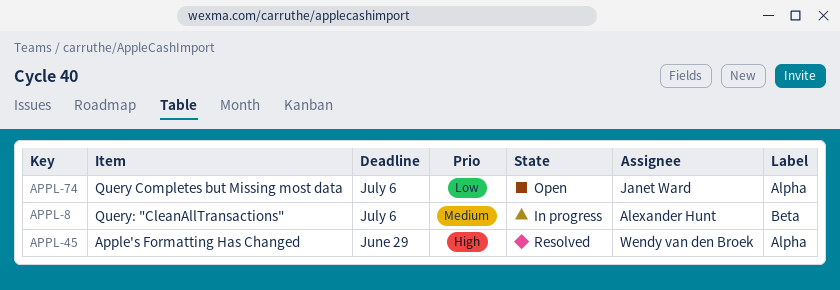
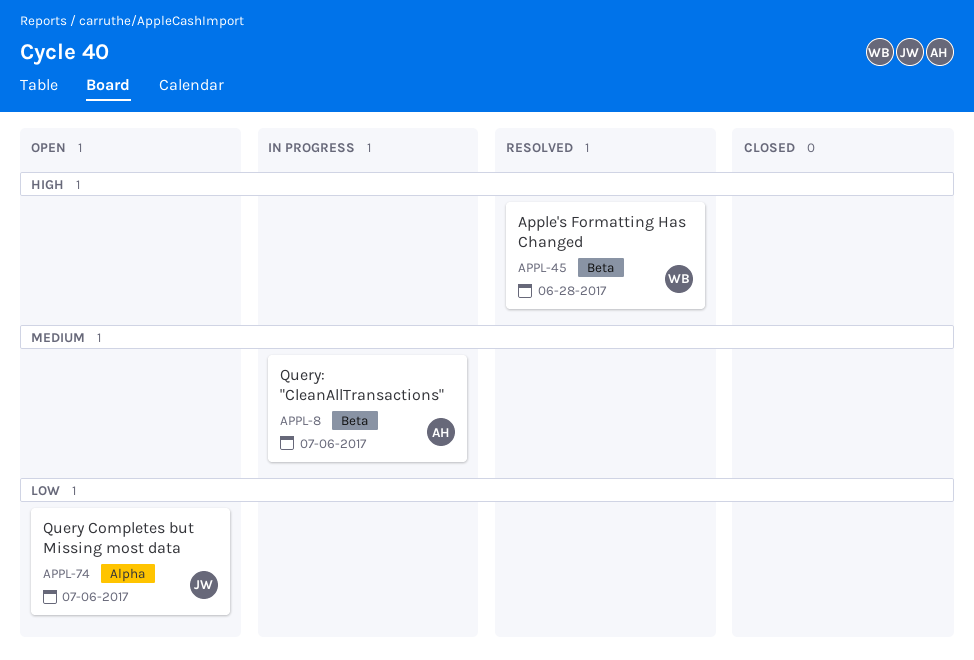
APPL-45, label: Alpha -> Beta
APPL-45, due: Jun 29 -> Jun 28

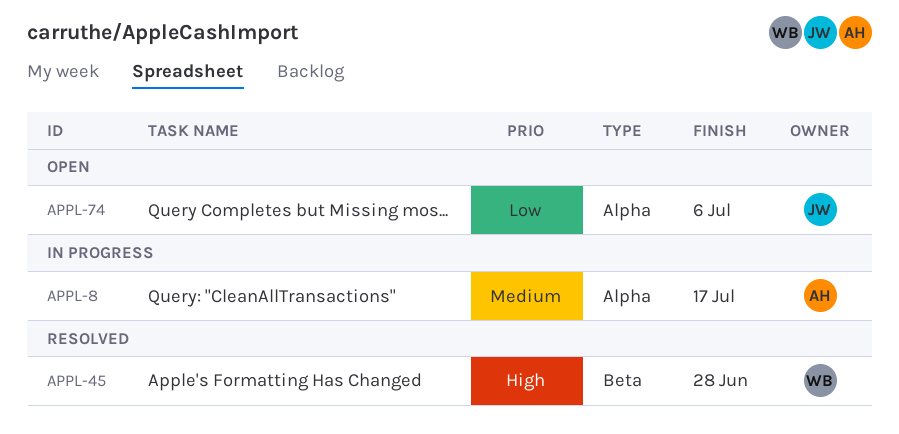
APPL-8, label: Beta -> Alpha
APPL-8, due: Jul 6 -> Jul 17

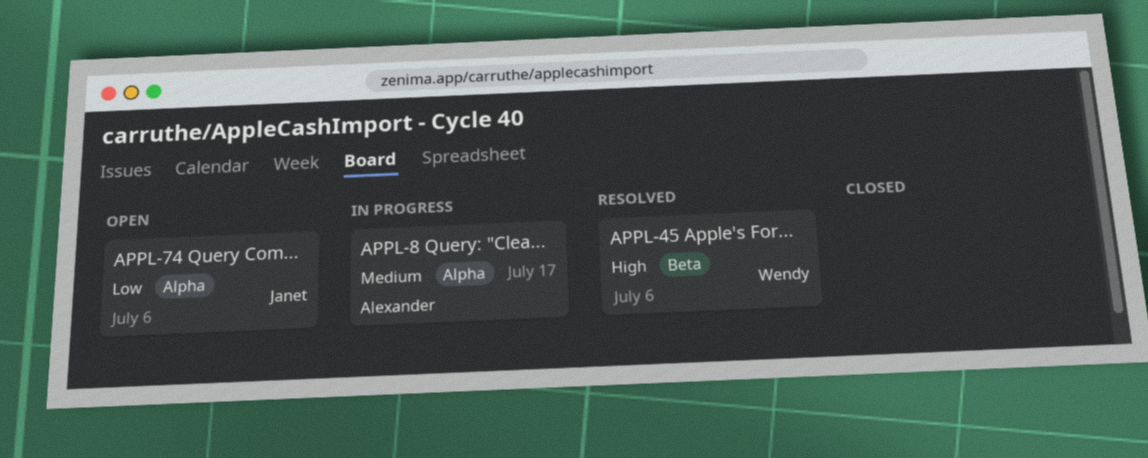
APPL-45, due: Jun 28 -> Jul 6

